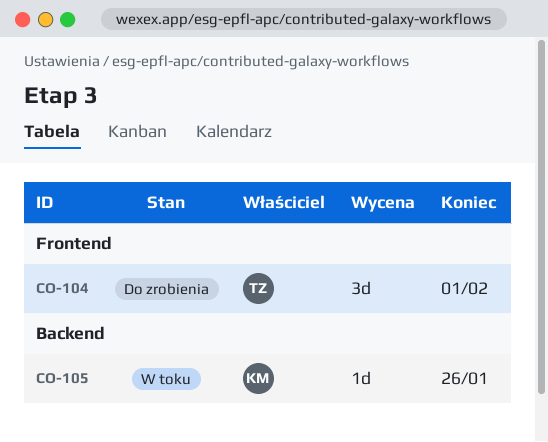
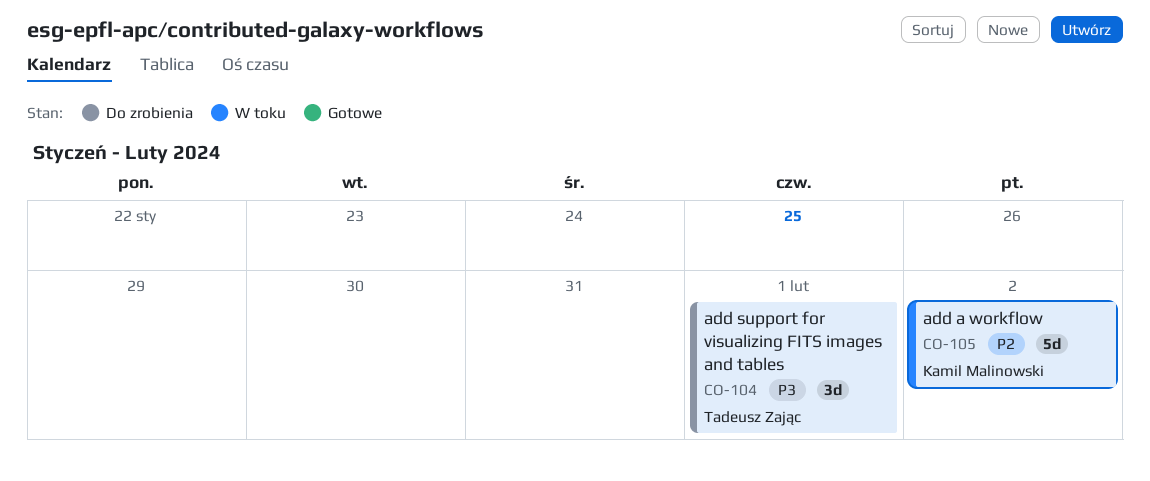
CO-105, estimate: 1d -> 5d
CO-105, due: Jan 26 -> Feb 2

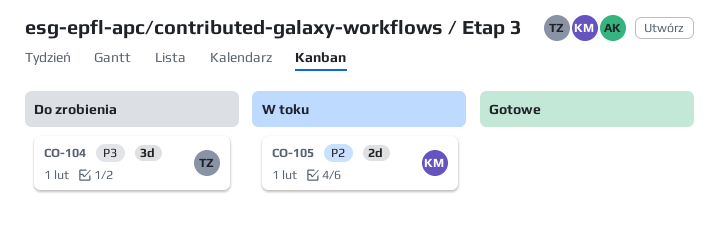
CO-105, estimate: 5d -> 2d
CO-105, due: Feb 2 -> Feb 1

